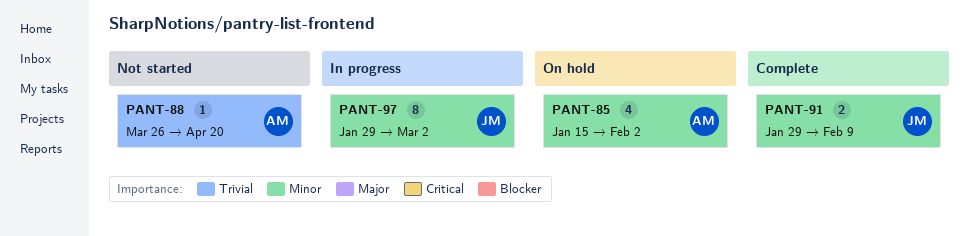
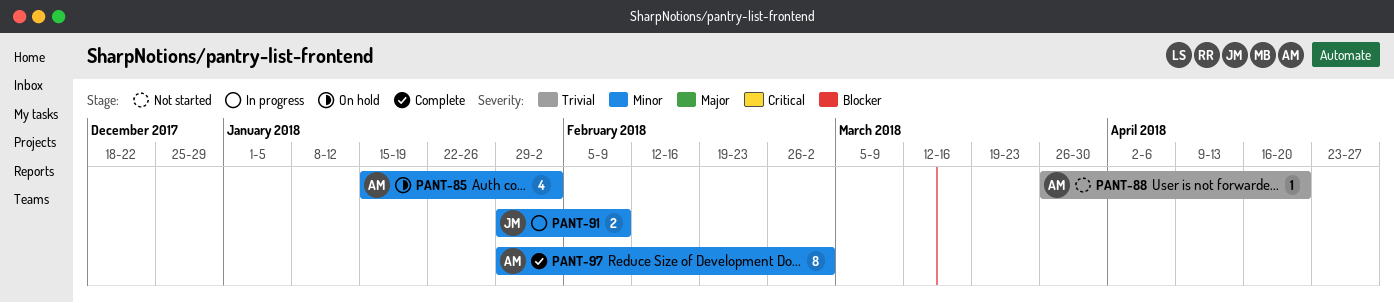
PANT-91, status: Complete -> In progress
PANT-97, status: In progress -> Complete
PANT-97, owner: JM -> AM

